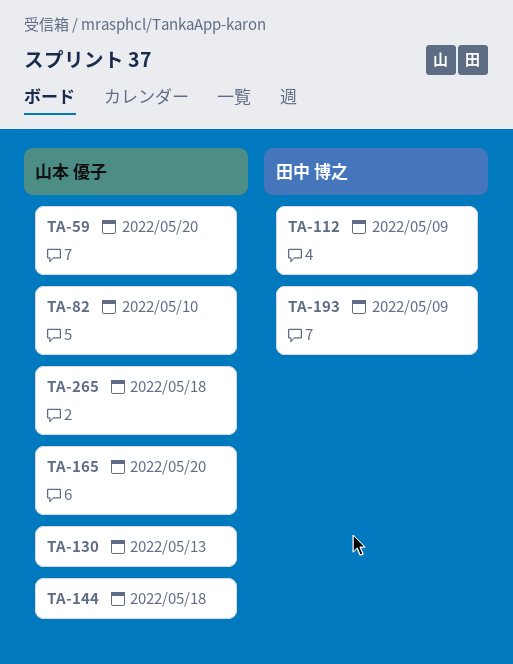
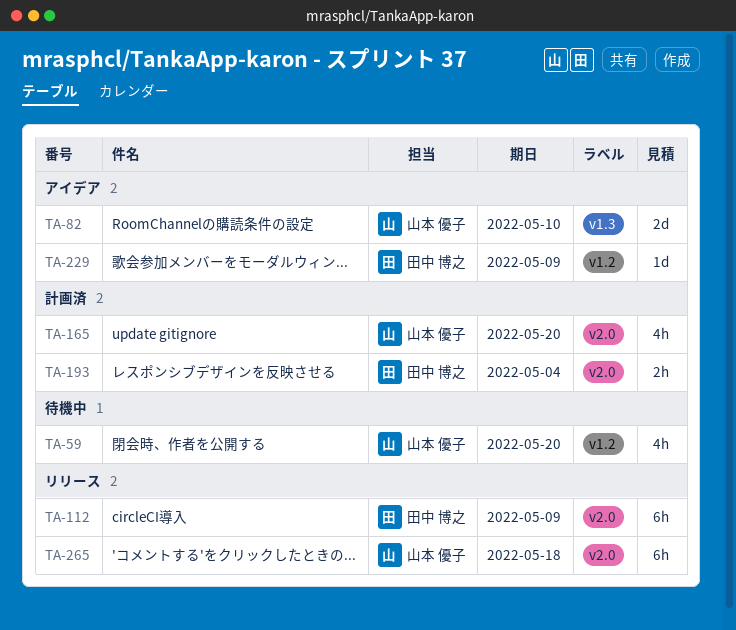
TA-130: present -> none
TA-144: present -> none
TA-193, due: May 9 -> May 4
TA-229: none -> present

